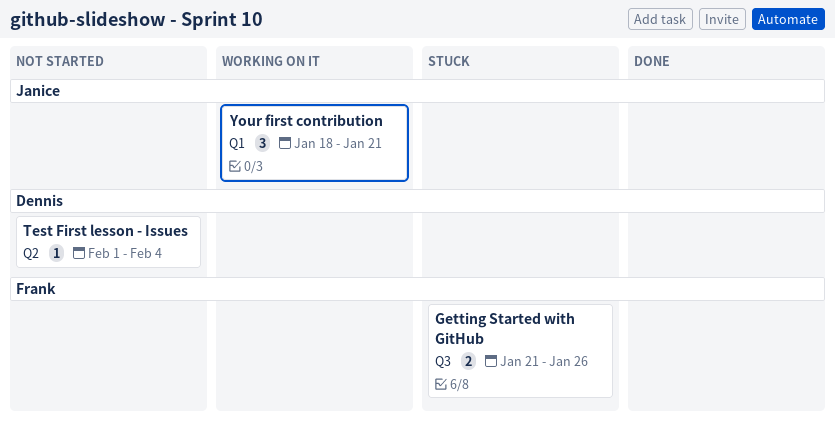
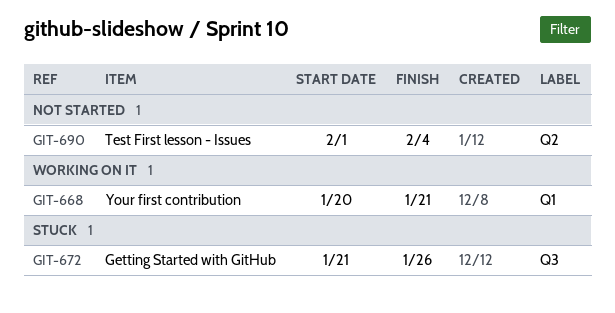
Your first contribution, start: Jan 18 -> Jan 20

